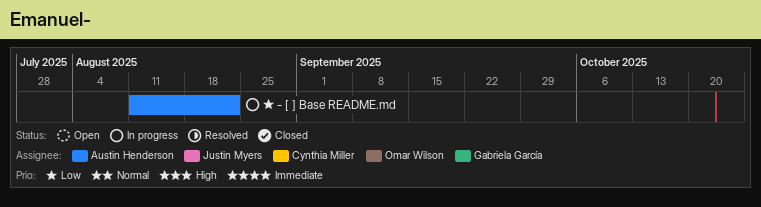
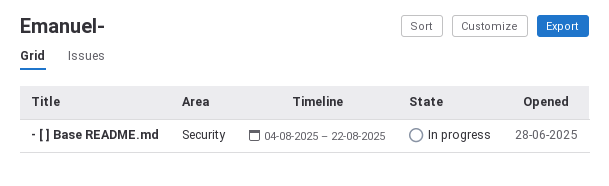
- [ ] Base README.md, start: Aug 11 -> Aug 4

